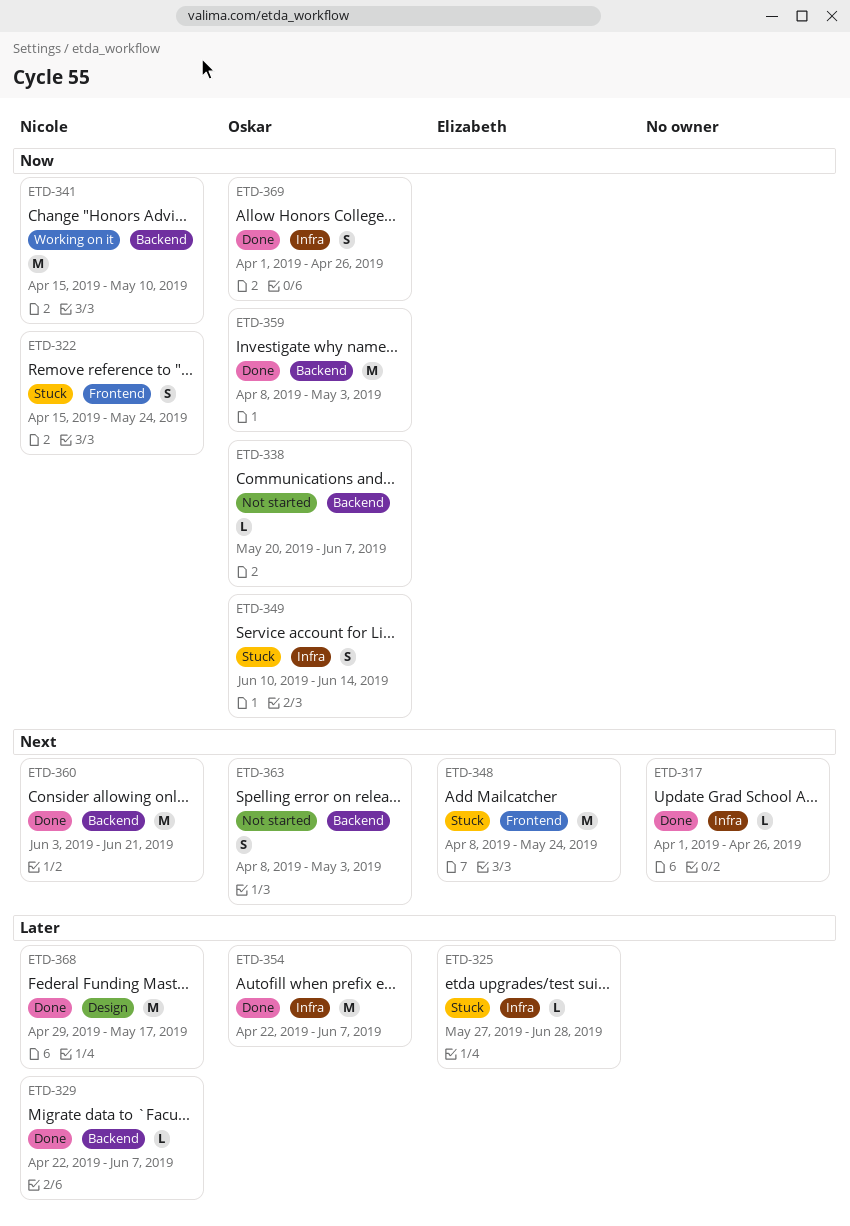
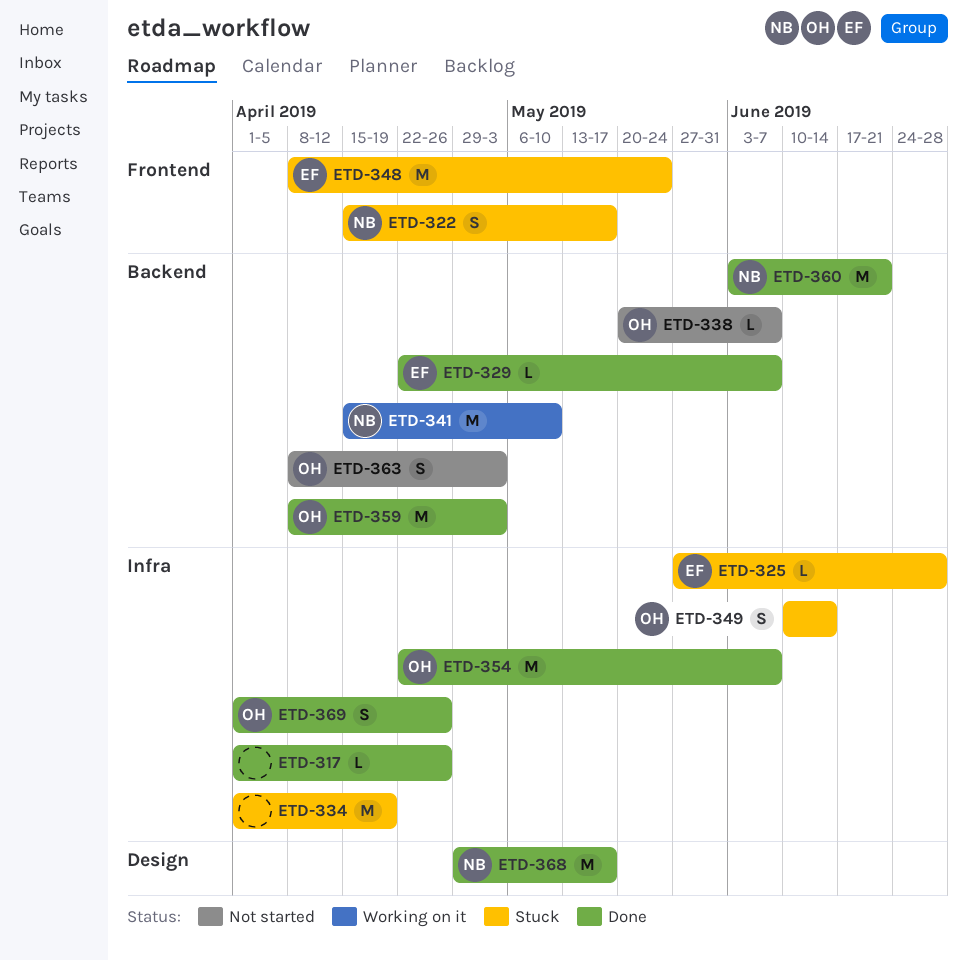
ETD-322, due: May 24 -> May 17
ETD-329, owner: Nicole -> Elizabeth
ETD-334: none -> present

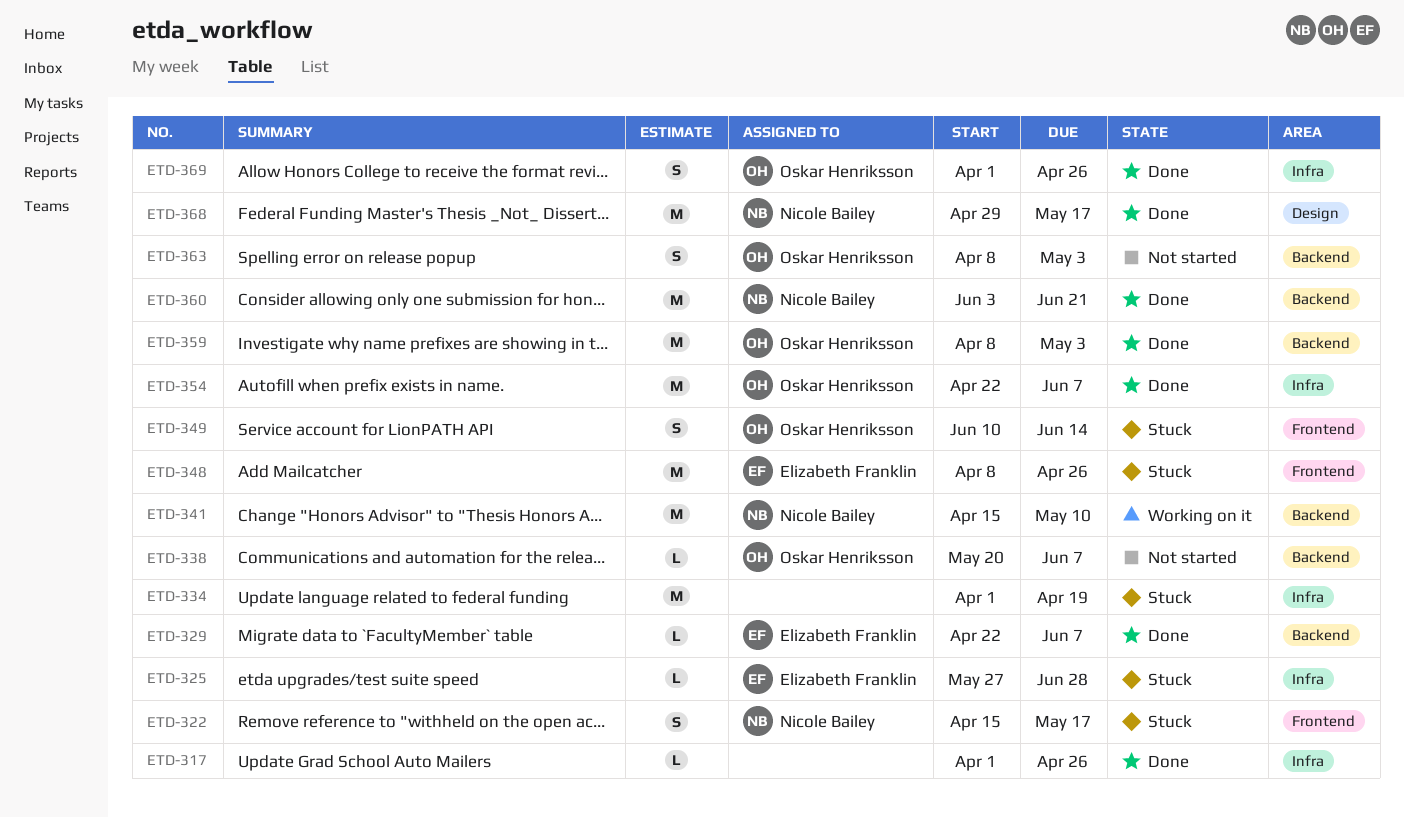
ETD-348, due: May 24 -> Apr 26
ETD-349, label: Infra -> Frontend

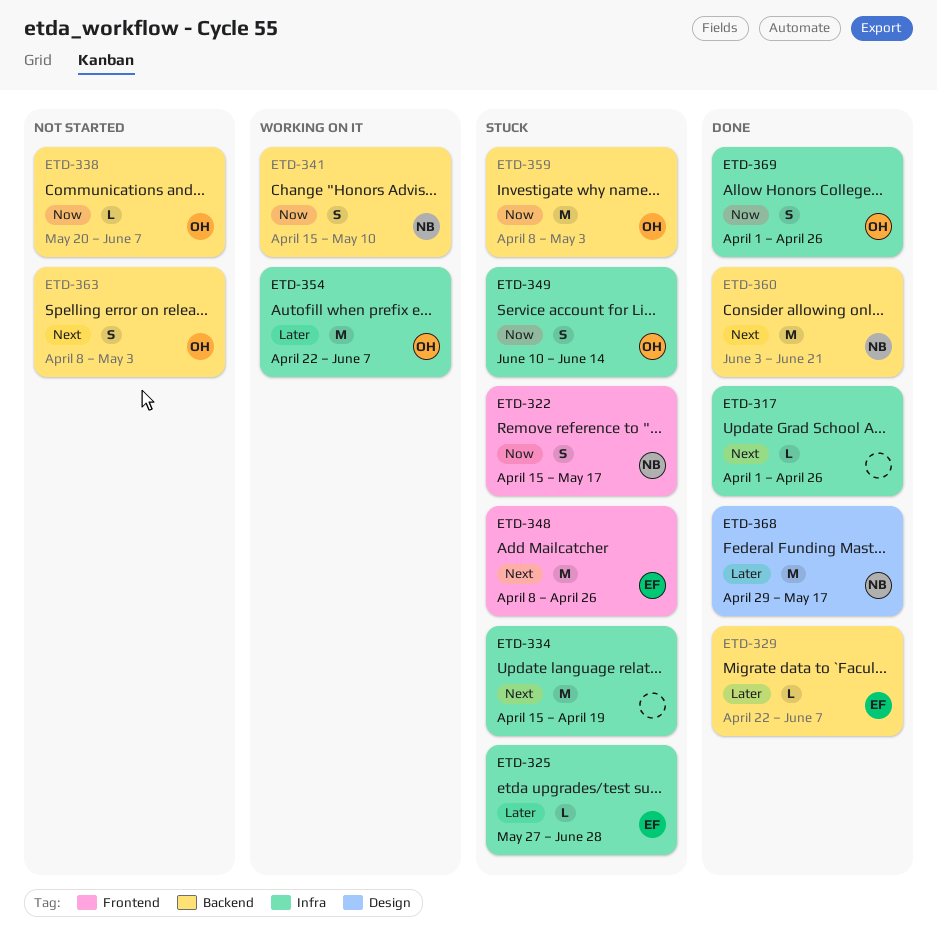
ETD-334, start: Apr 1 -> Apr 15
ETD-341, estimate: M -> S
ETD-349, label: Frontend -> Infra
ETD-354, status: Done -> Working on it
ETD-359, status: Done -> Stuck

